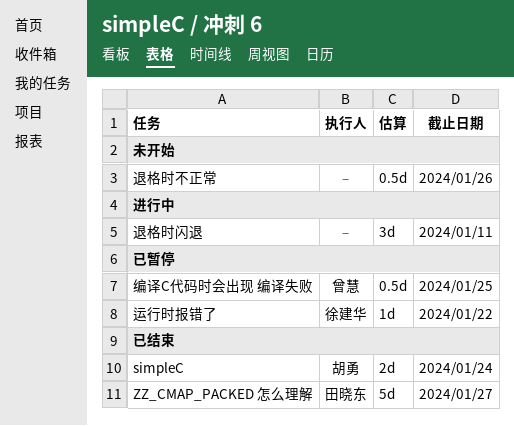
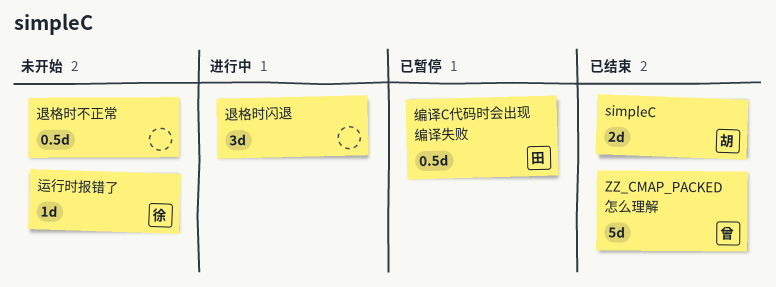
ZZ_CMAP_PACKED 怎么理解, owner: 田晓东 -> 曾慧
编译C代码时会出现 编译失败, owner: 曾慧 -> 田晓东
运行时报错了, status: 已暂停 -> 未开始

